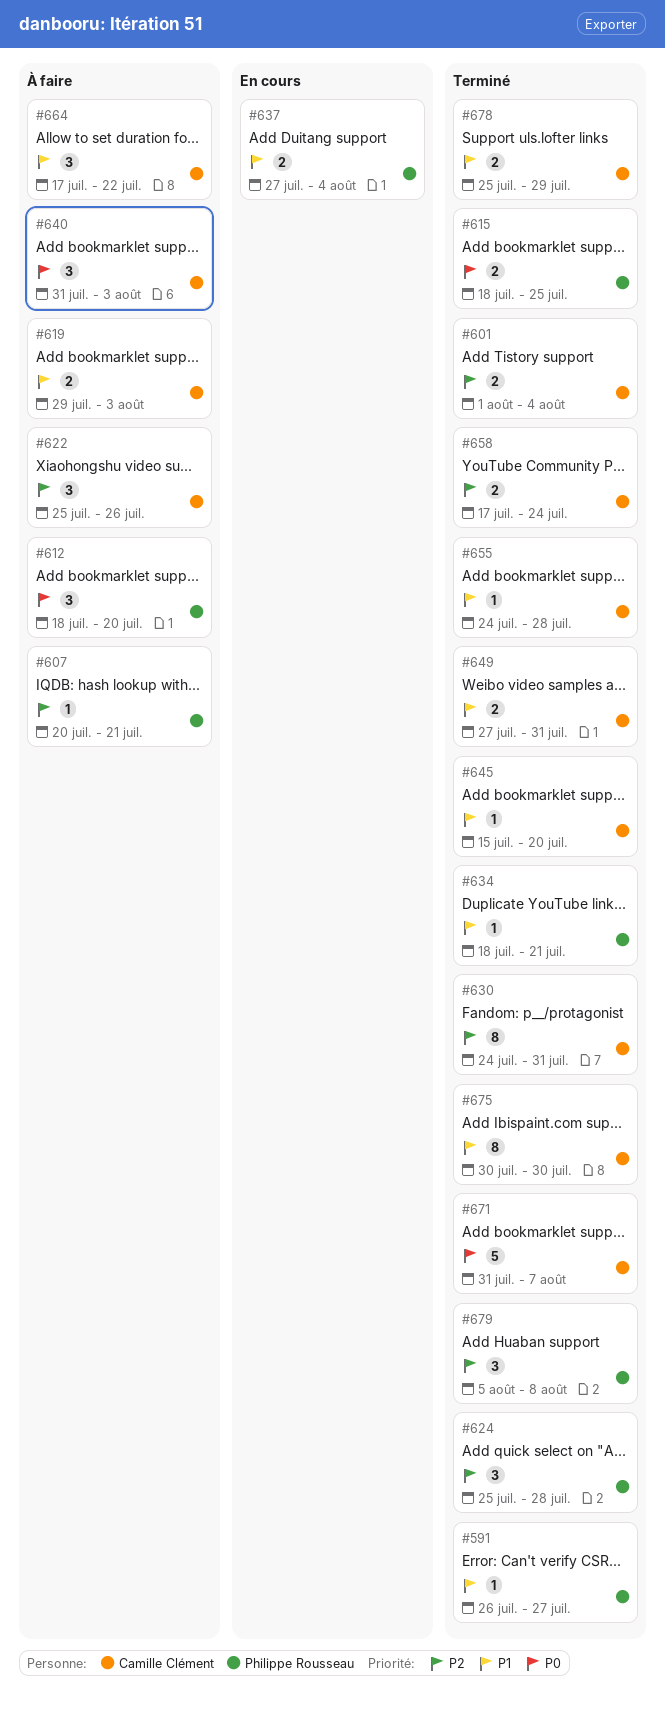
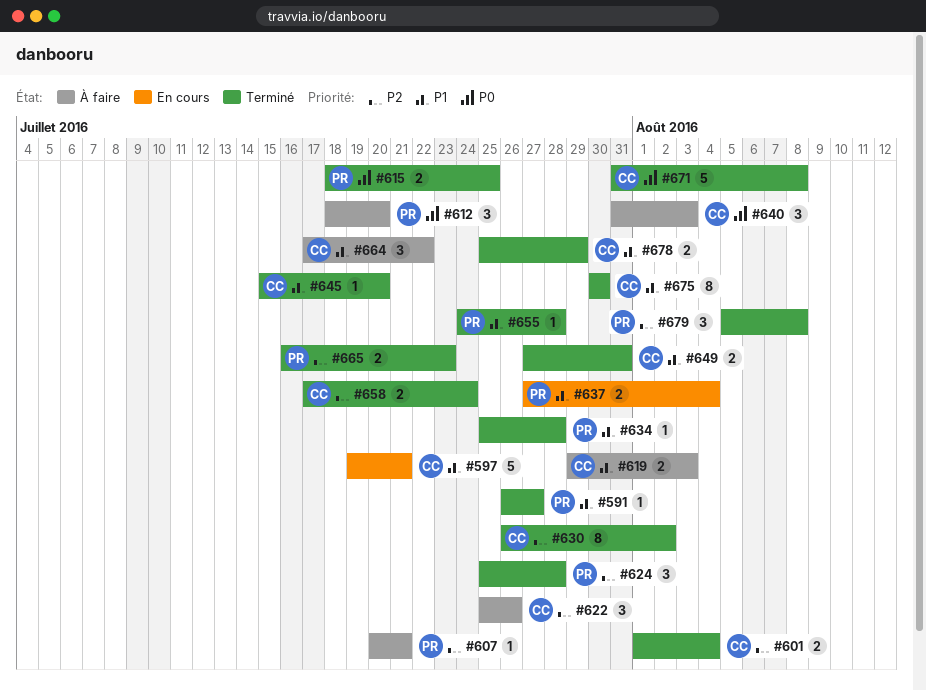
#597: none -> present
#630, start: Jul 24 -> Jul 26
#630, due: Jul 31 -> Aug 2
#634, start: Jul 18 -> Jul 25
#634, due: Jul 21 -> Jul 28
#655, owner: Camille Clément -> Philippe Rousseau
#665: none -> present
#671, due: Aug 7 -> Aug 8

